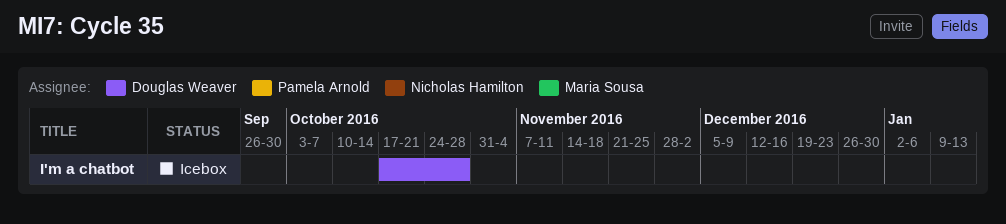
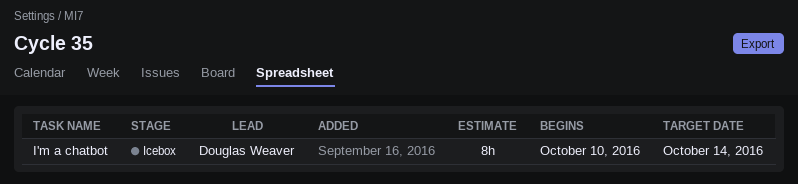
I'm a chatbot, start: Oct 17 -> Oct 10
I'm a chatbot, due: Oct 28 -> Oct 14

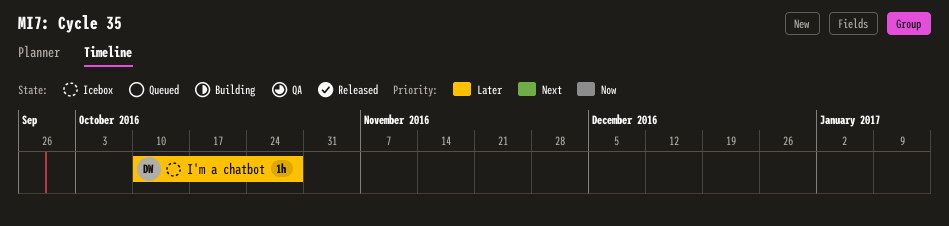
I'm a chatbot, estimate: 8h -> 1h
I'm a chatbot, due: Oct 14 -> Oct 28

